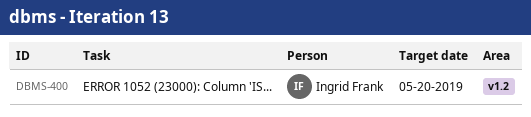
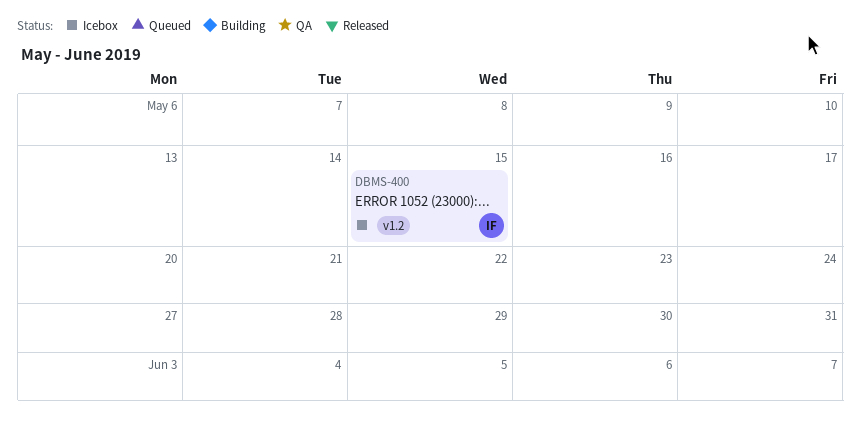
DBMS-400, due: May 20 -> May 15

